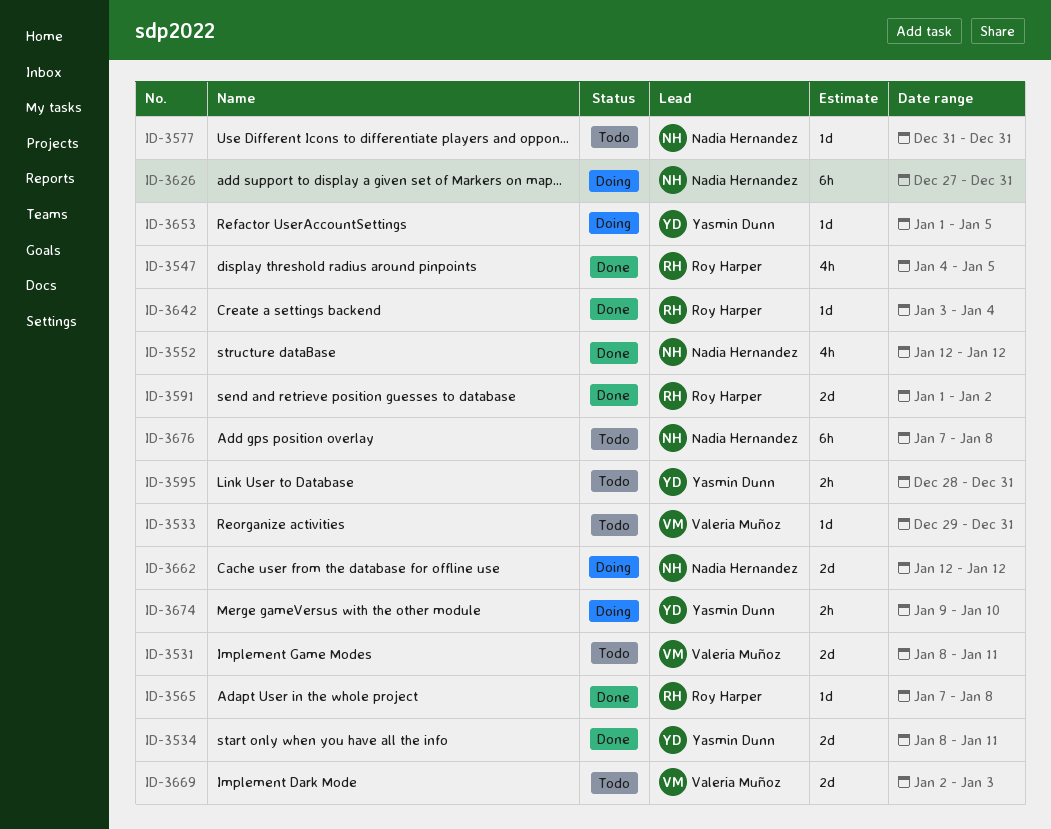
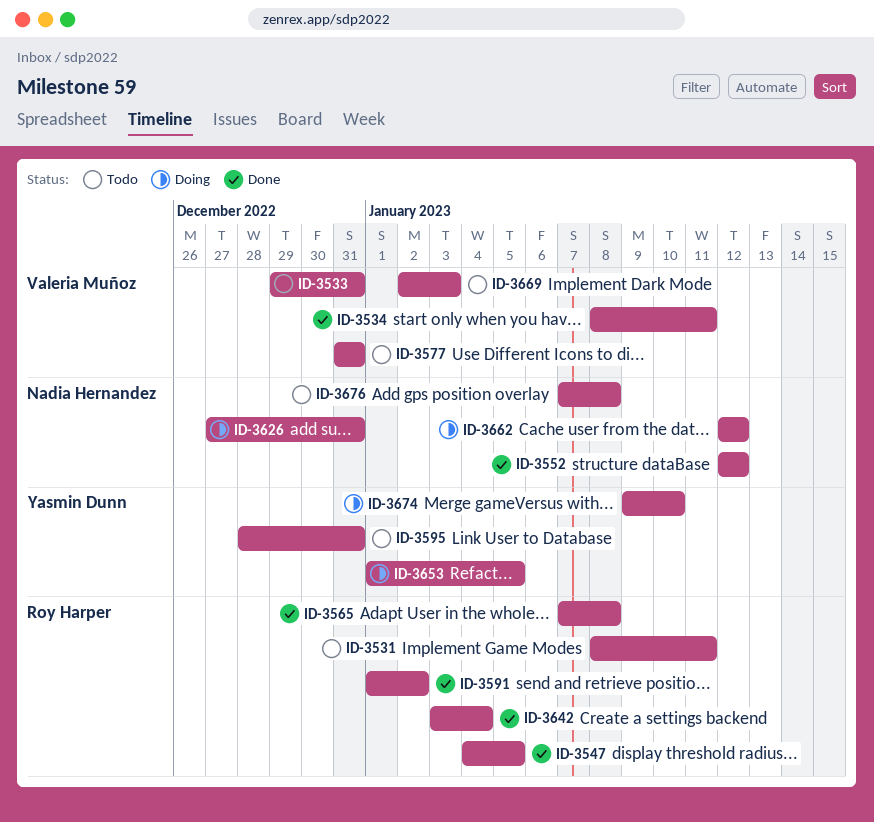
ID-3531, owner: Valeria Muñoz -> Roy Harper
ID-3534, owner: Yasmin Dunn -> Valeria Muñoz
ID-3577, owner: Nadia Hernandez -> Valeria Muñoz

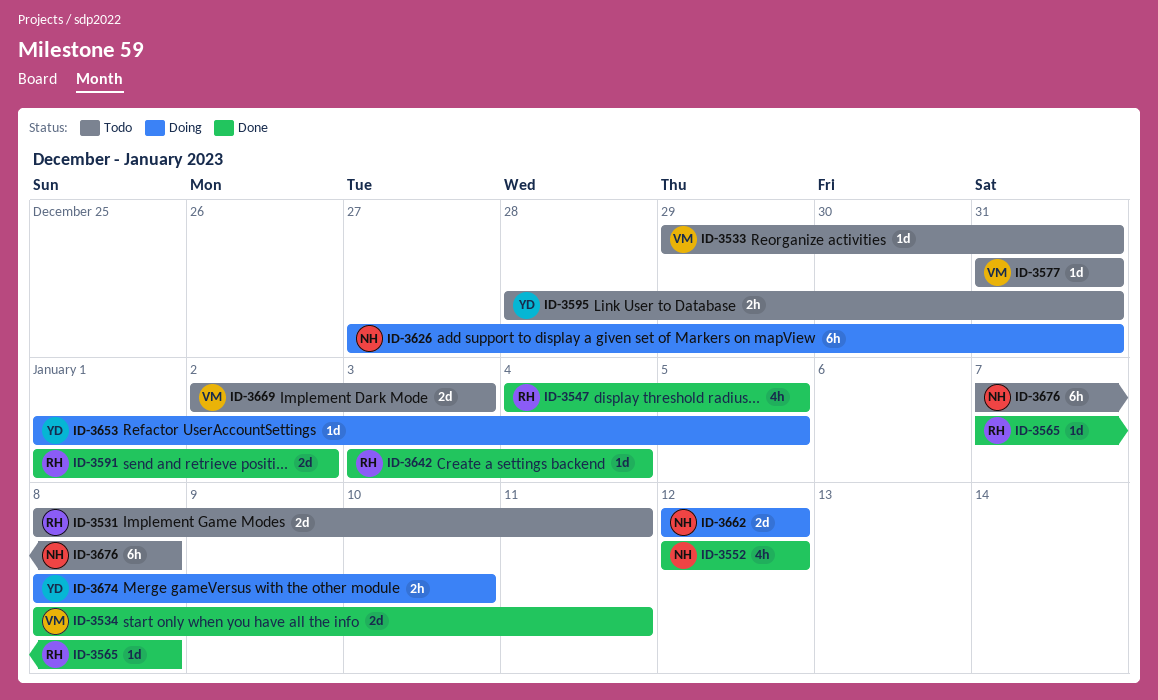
ID-3674, start: Jan 9 -> Jan 8

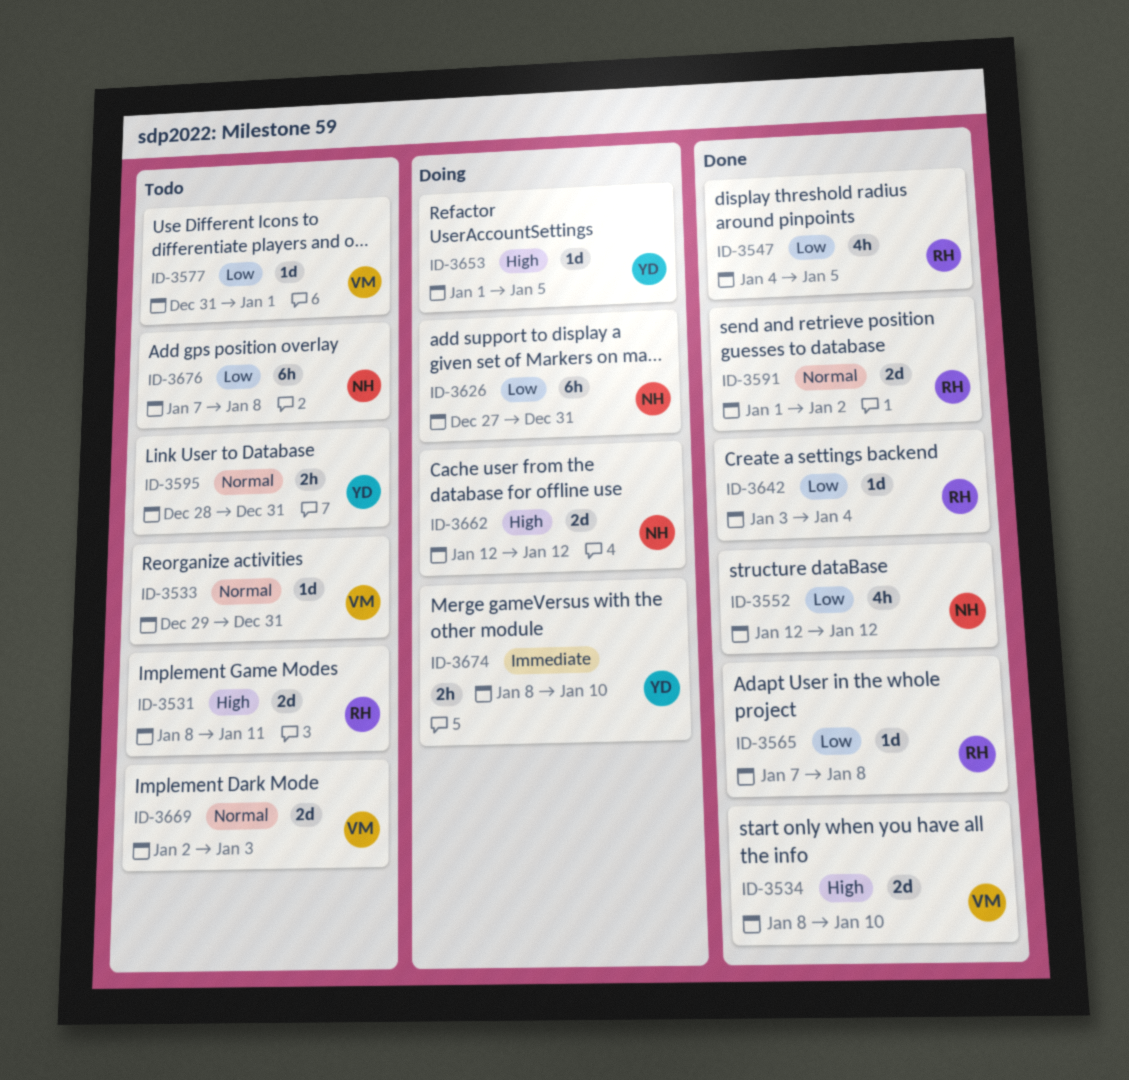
ID-3534, due: Jan 11 -> Jan 10
ID-3577, due: Dec 31 -> Jan 1

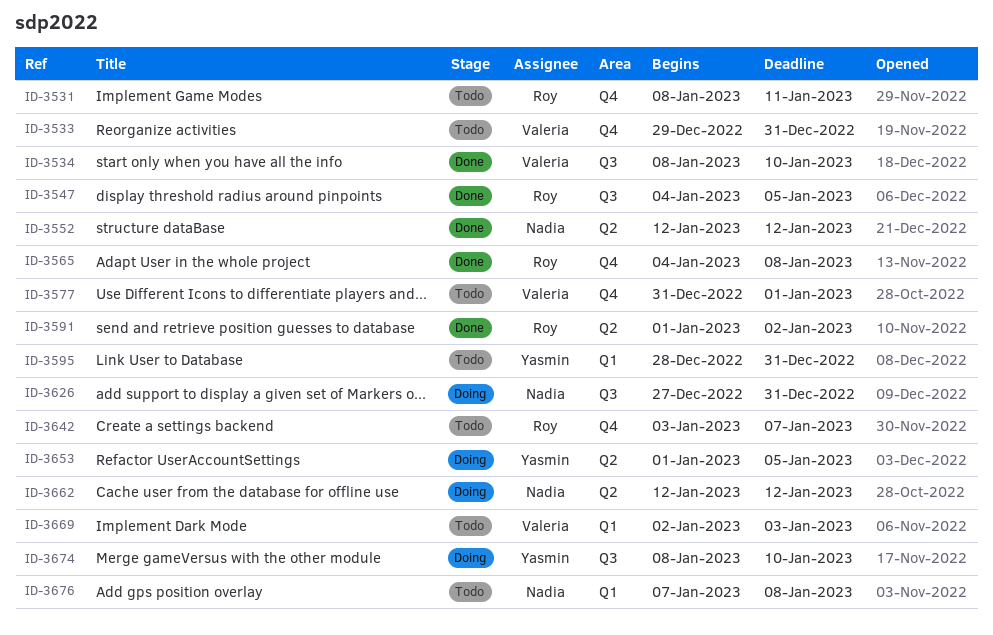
ID-3565, start: Jan 7 -> Jan 4
ID-3642, status: Done -> Todo
ID-3642, due: Jan 4 -> Jan 7

